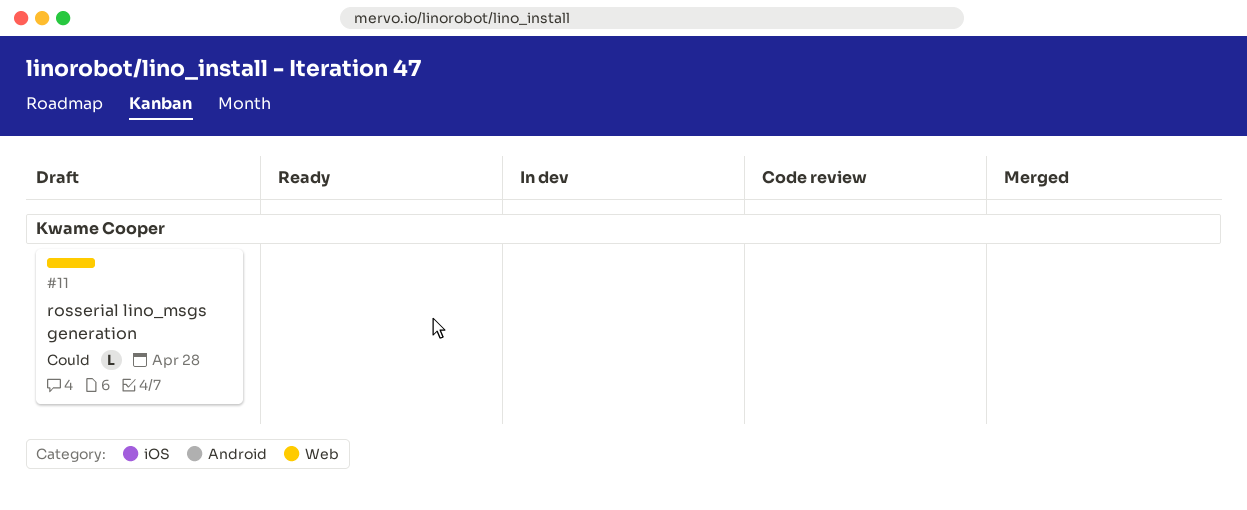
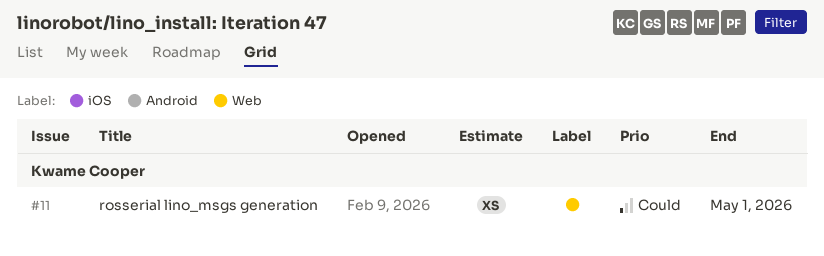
#11, estimate: L -> XS
#11, due: Apr 28 -> May 1

